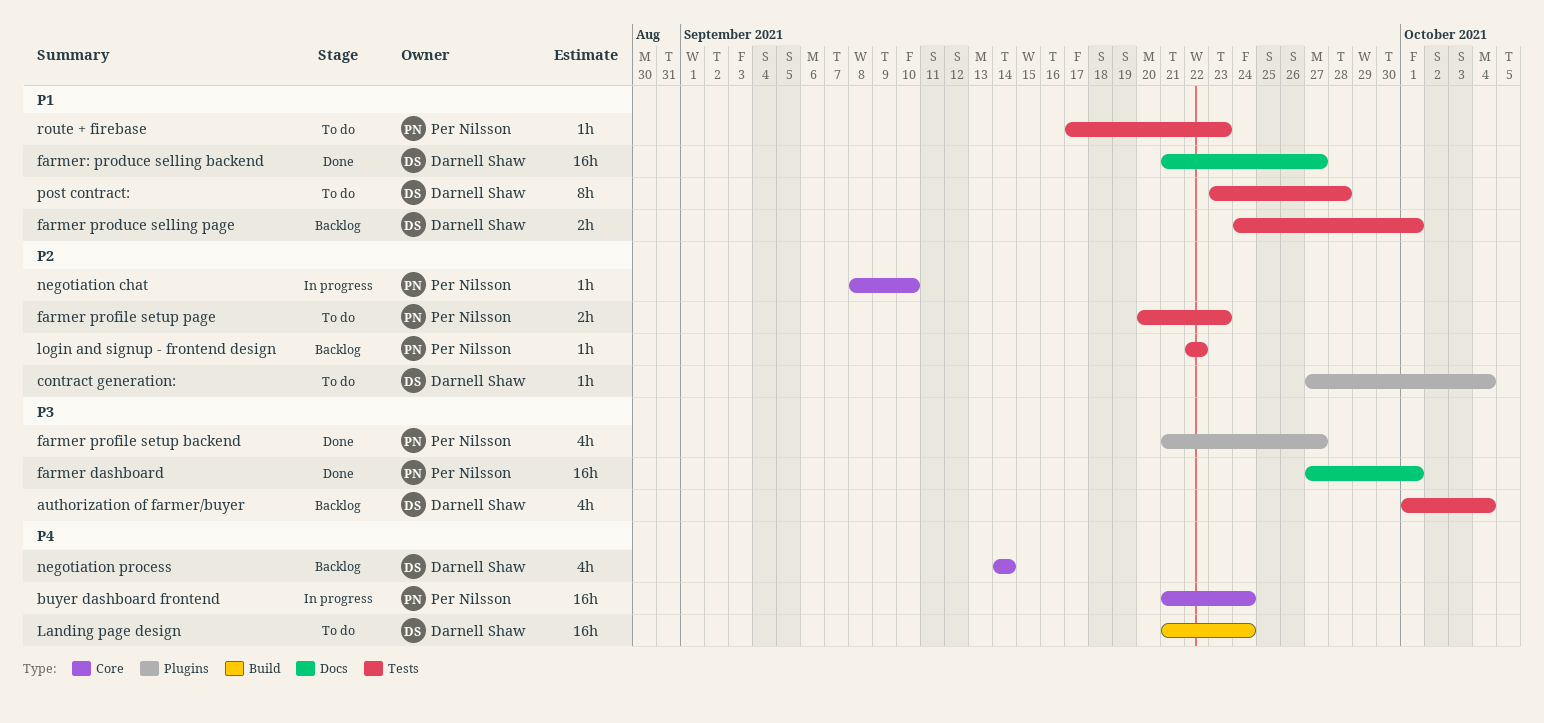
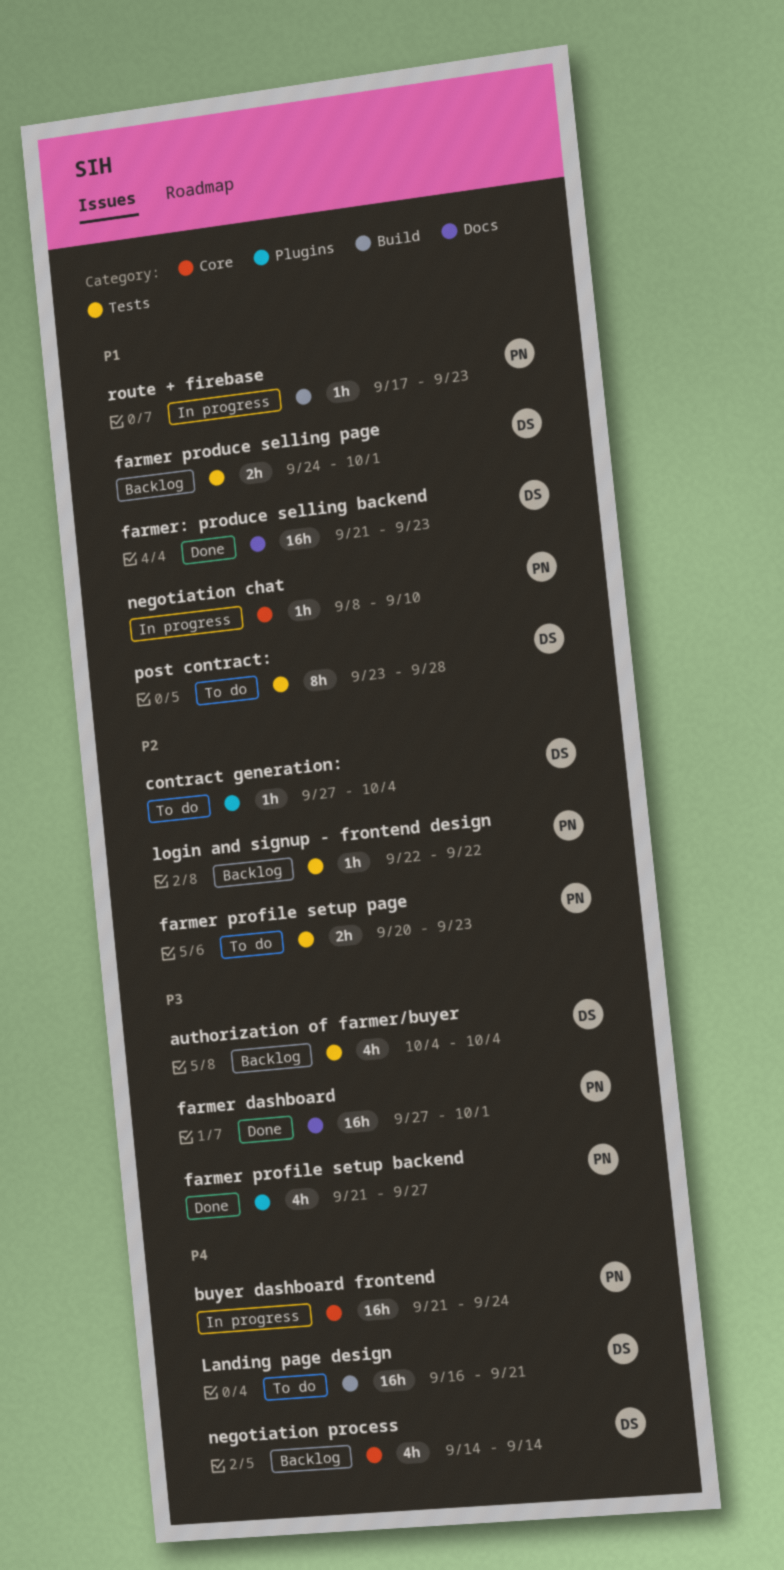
authorization of farmer/buyer, start: Oct 1 -> Oct 4
farmer: produce selling backend, due: Sep 27 -> Sep 23
Landing page design, start: Sep 21 -> Sep 16
Landing page design, due: Sep 24 -> Sep 21
negotiation chat, priority: P2 -> P1
route + firebase, status: To do -> In progress
route + firebase, label: Tests -> Build

